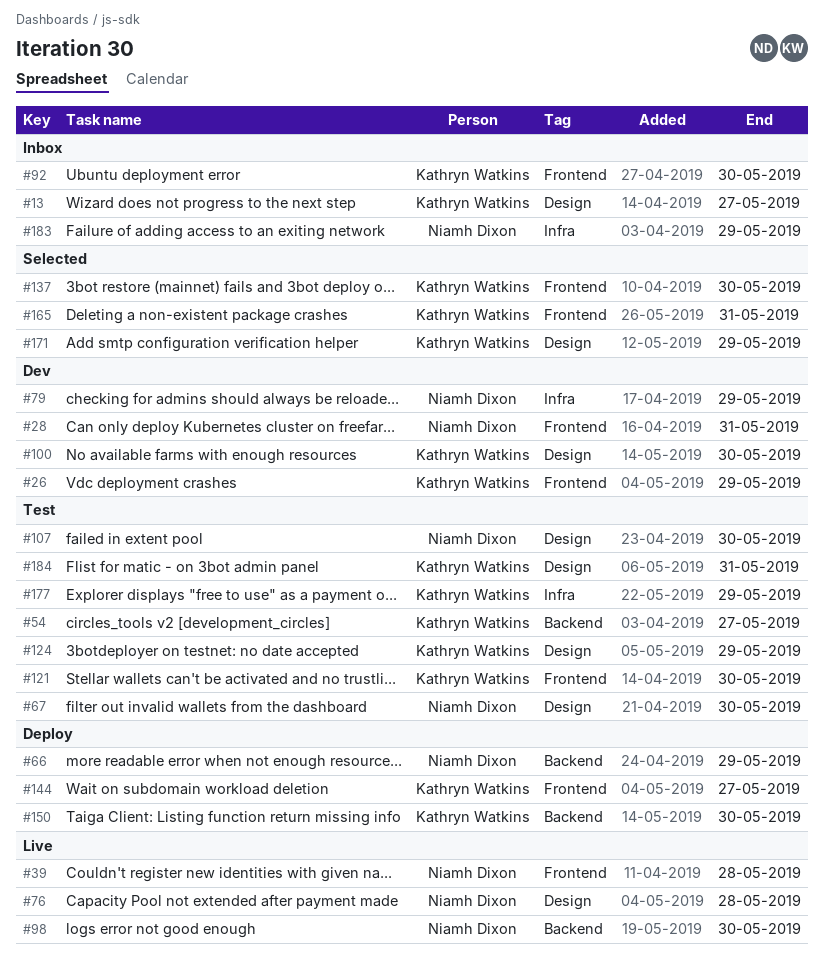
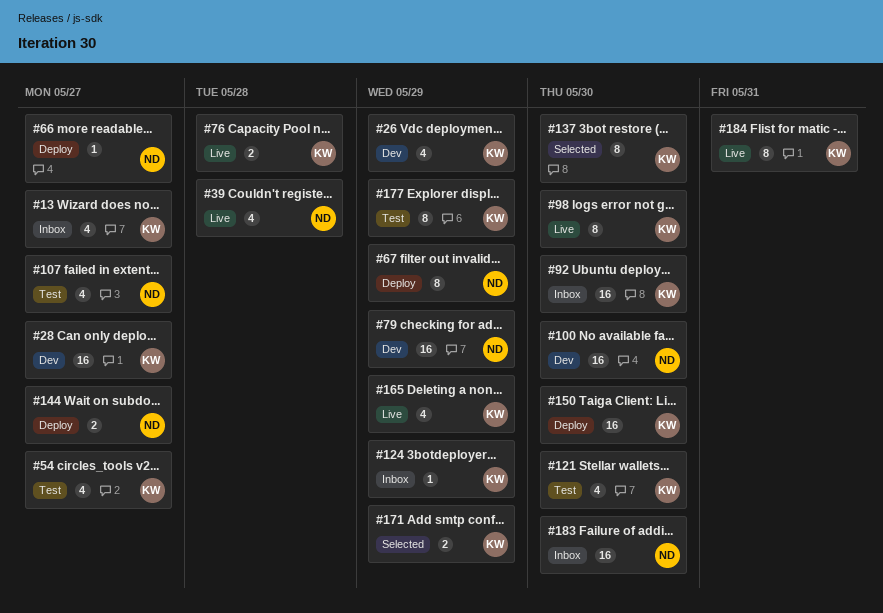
#28, owner: Niamh Dixon -> Kathryn Watkins
#28, due: May 31 -> May 27
#66, due: May 29 -> May 27
#67, status: Test -> Deploy
#67, due: May 30 -> May 29
#76, owner: Niamh Dixon -> Kathryn Watkins
#98, owner: Niamh Dixon -> Kathryn Watkins
#100, owner: Kathryn Watkins -> Niamh Dixon
#107, due: May 30 -> May 27
#124, status: Test -> Inbox
#144, owner: Kathryn Watkins -> Niamh Dixon
#165, status: Selected -> Live
#165, due: May 31 -> May 29
#183, due: May 29 -> May 30
#184, status: Test -> Live

